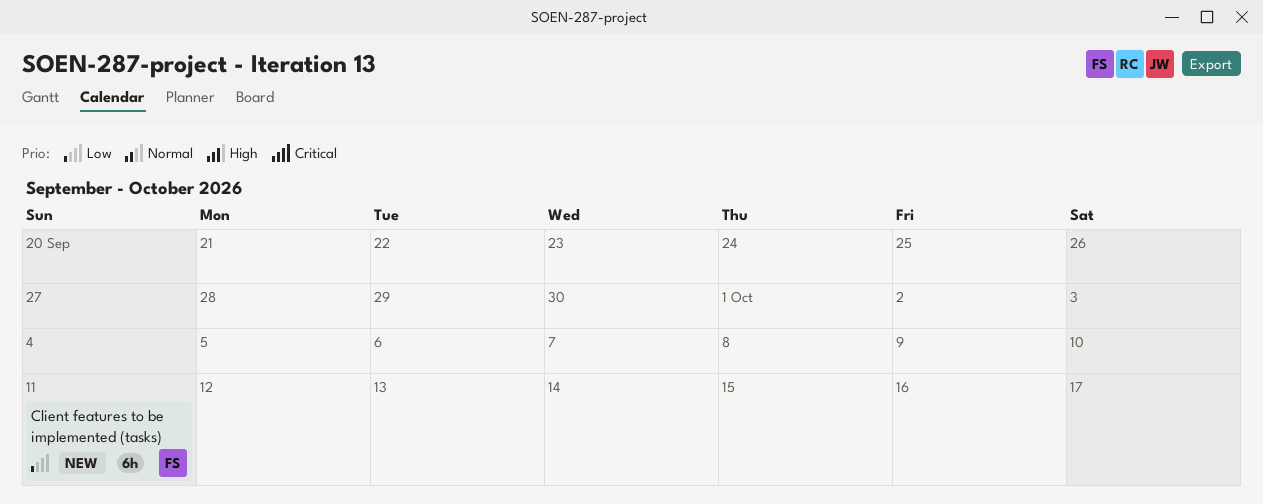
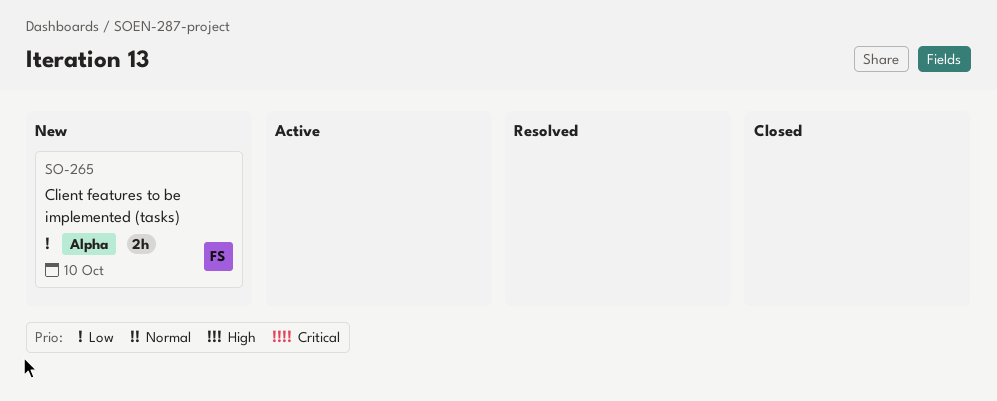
Client features to be implemented (tasks), estimate: 6h -> 2h
Client features to be implemented (tasks), due: Oct 11 -> Oct 10

